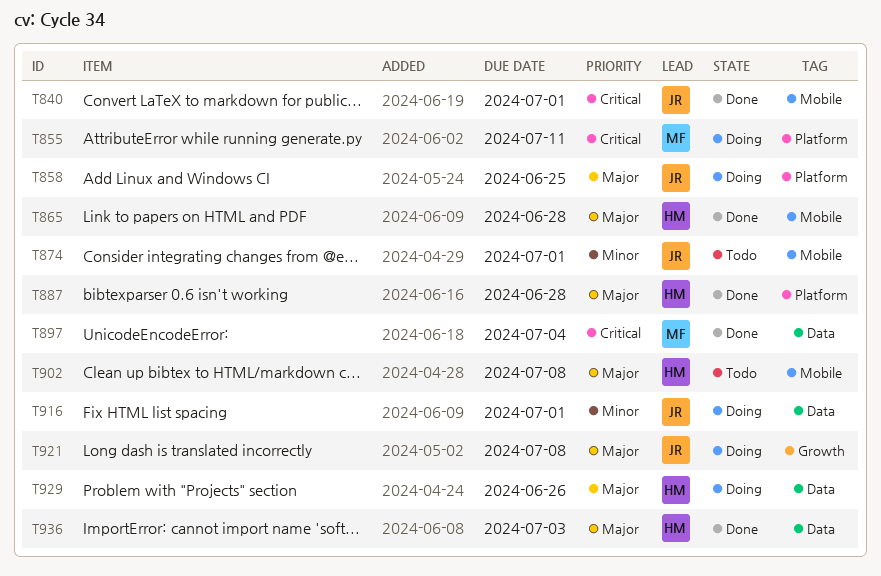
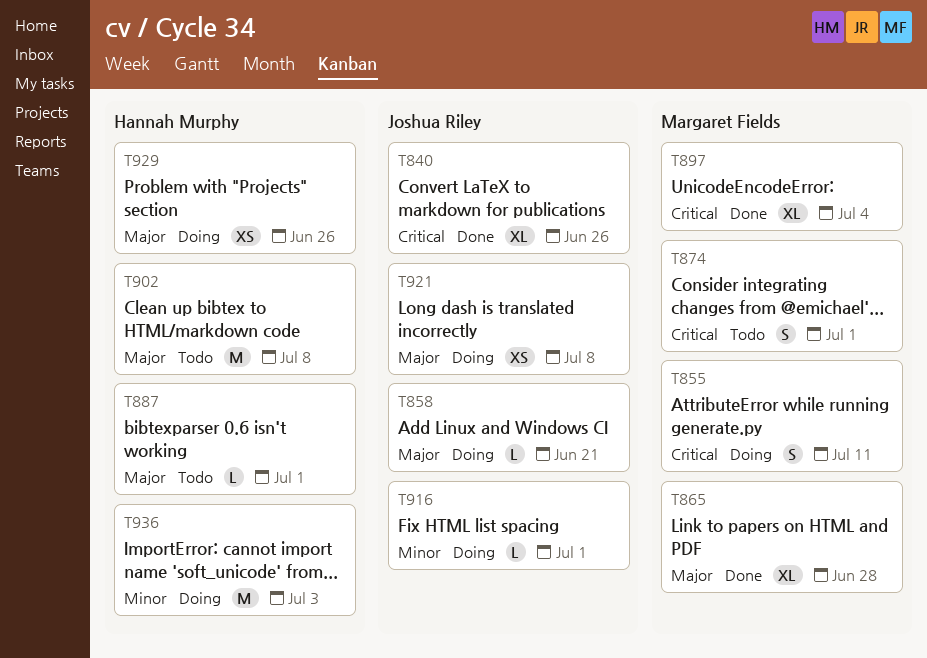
T840, due: Jul 1 -> Jun 26
T858, due: Jun 25 -> Jun 21
T865, owner: Hannah Murphy -> Margaret Fields
T874, owner: Joshua Riley -> Margaret Fields
T874, priority: Minor -> Critical
T887, status: Done -> Todo
T887, due: Jun 28 -> Jul 1
T936, status: Done -> Doing
T936, priority: Major -> Minor

